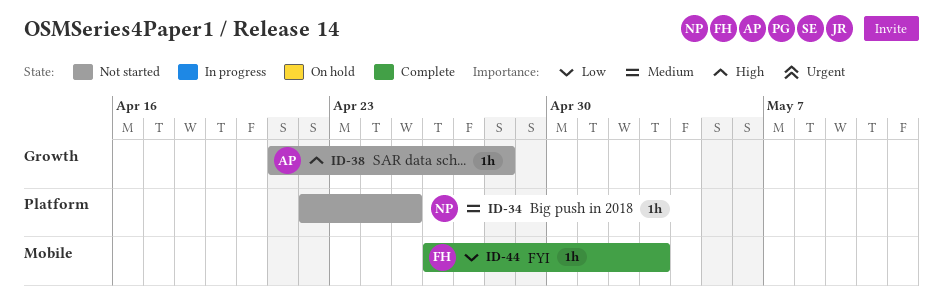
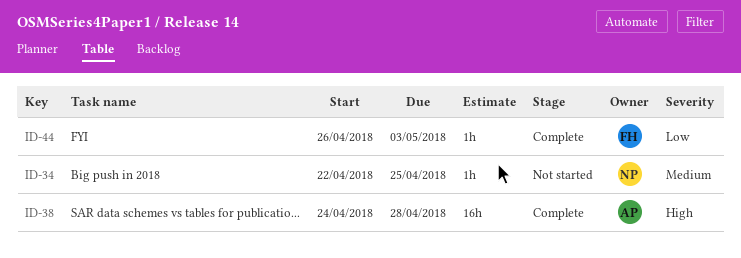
ID-38, status: Not started -> Complete
ID-38, estimate: 1h -> 16h
ID-38, start: Apr 21 -> Apr 24

